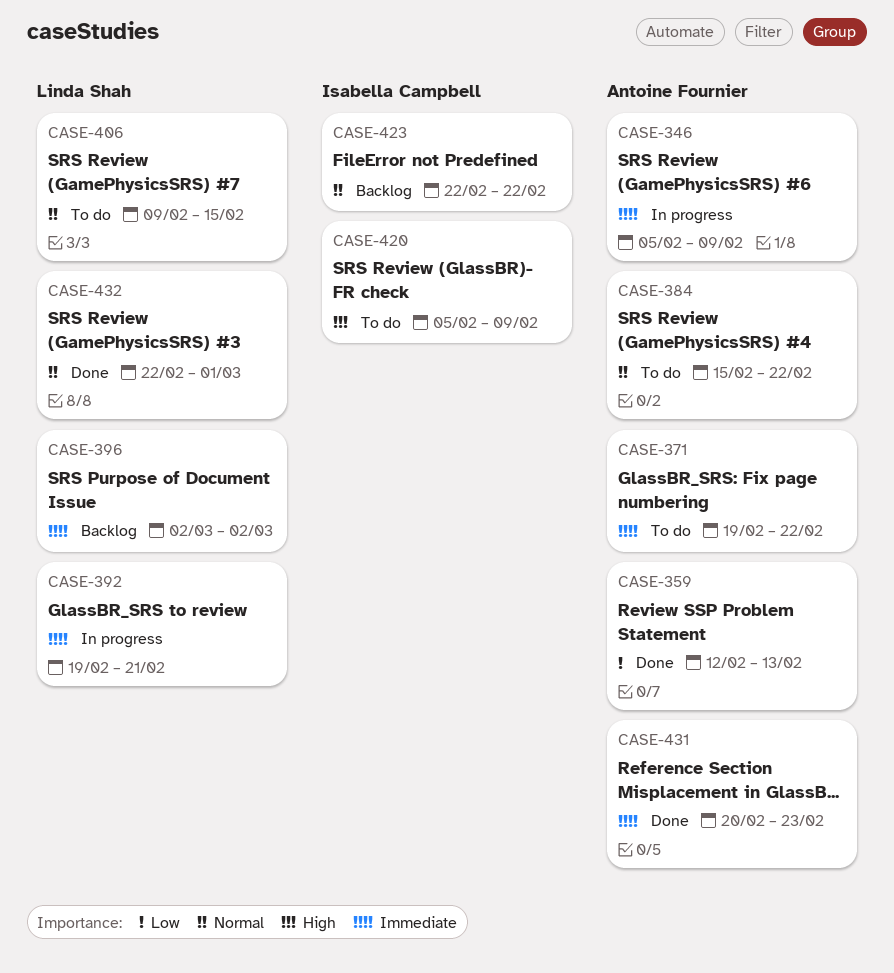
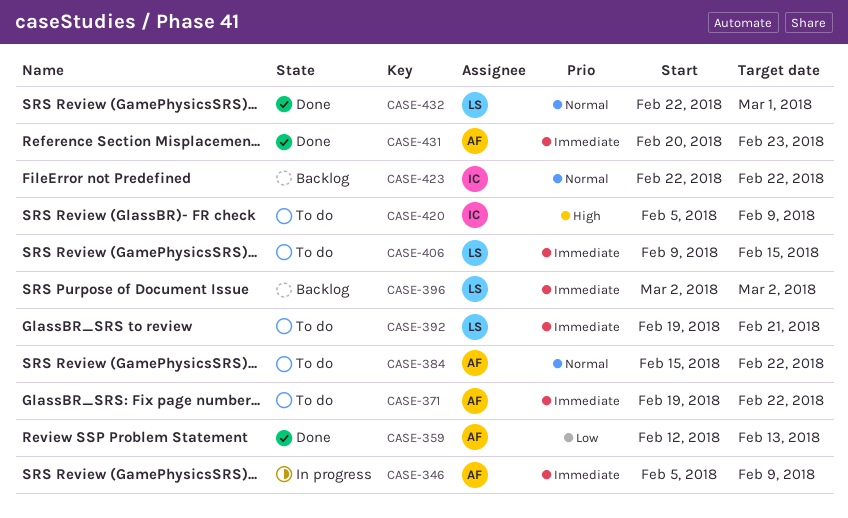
CASE-392, status: In progress -> To do
CASE-406, priority: Normal -> Immediate

